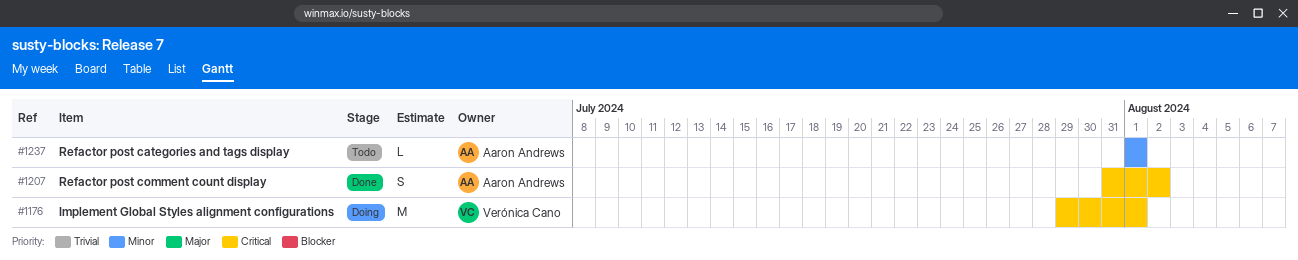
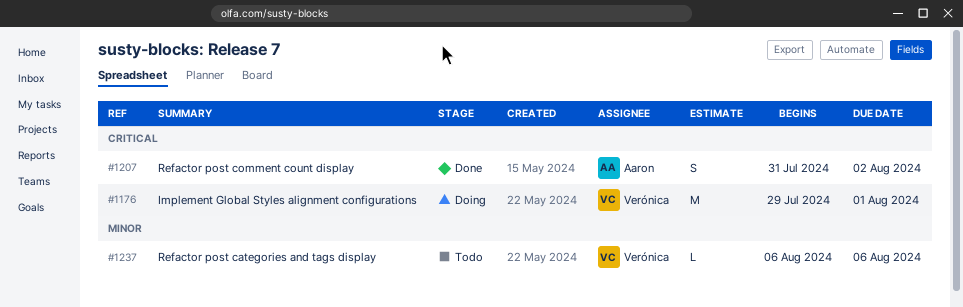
#1237, owner: Aaron Andrews -> Verónica Cano
#1237, start: Aug 1 -> Aug 6
#1237, due: Aug 1 -> Aug 6

